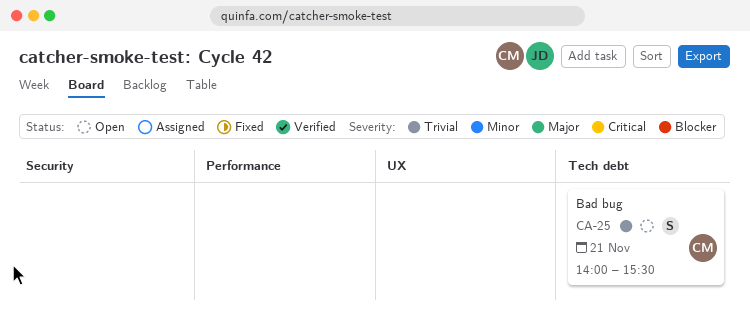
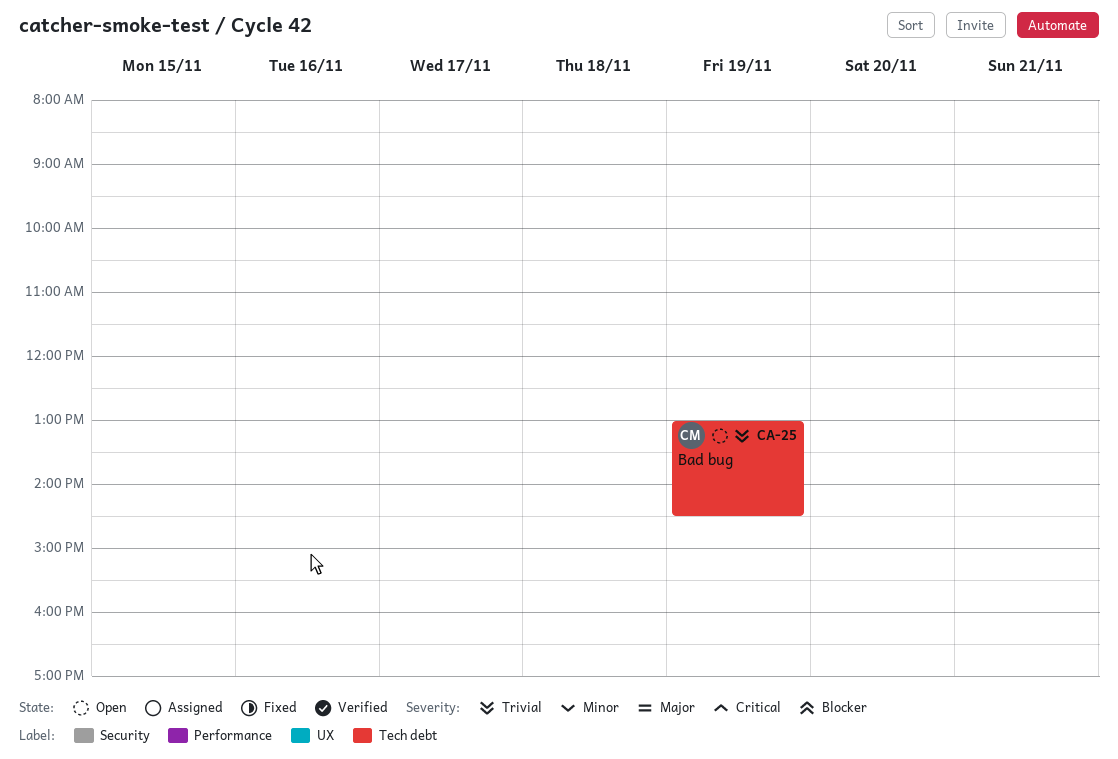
CA-25, day: Nov 21 -> Nov 19
CA-25, begins: 14:00 -> 13:00
CA-25, ends: 15:30 -> 14:30

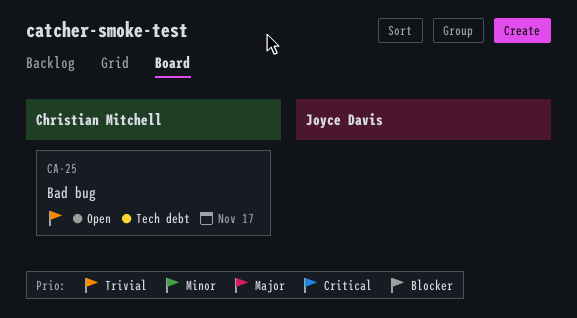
CA-25, day: Nov 19 -> Nov 17

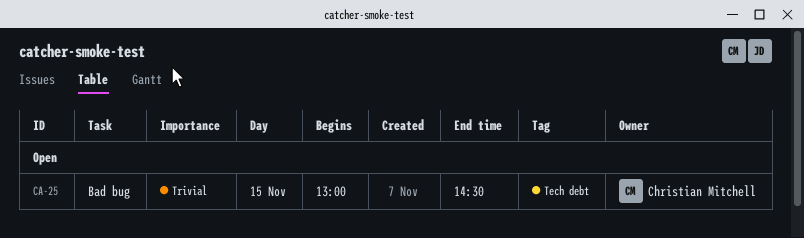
CA-25, day: Nov 17 -> Nov 15

